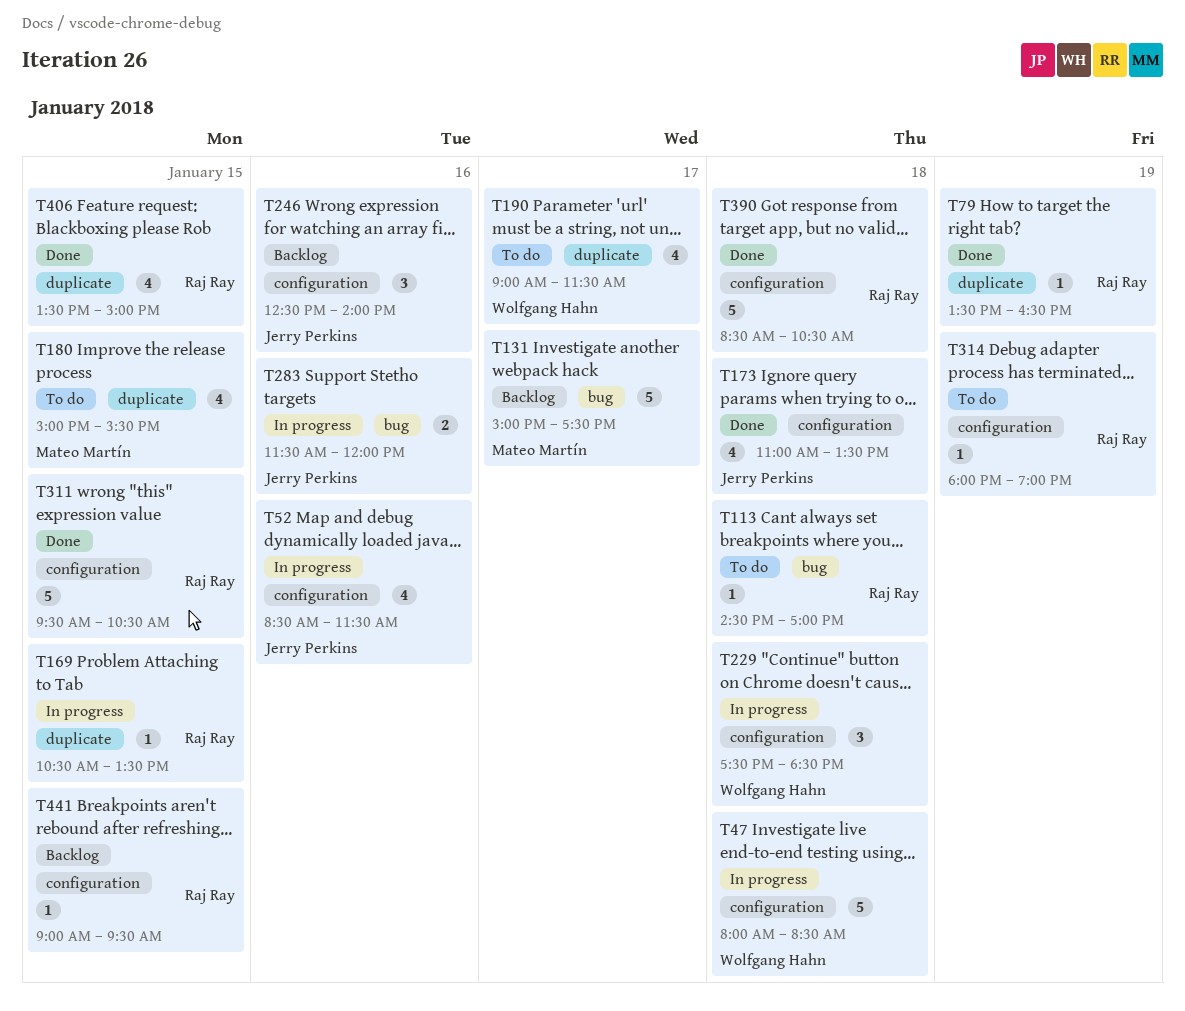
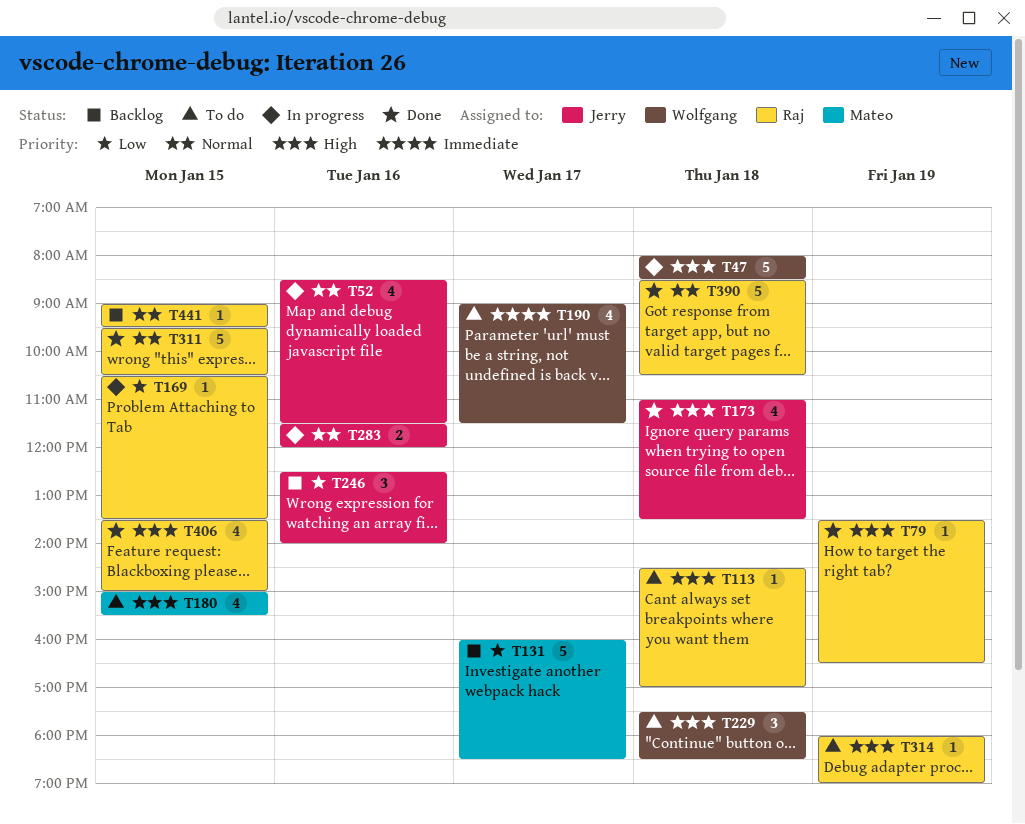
T131, begins: 15:00 -> 16:00
T131, ends: 17:30 -> 18:30
T229, status: In progress -> To do

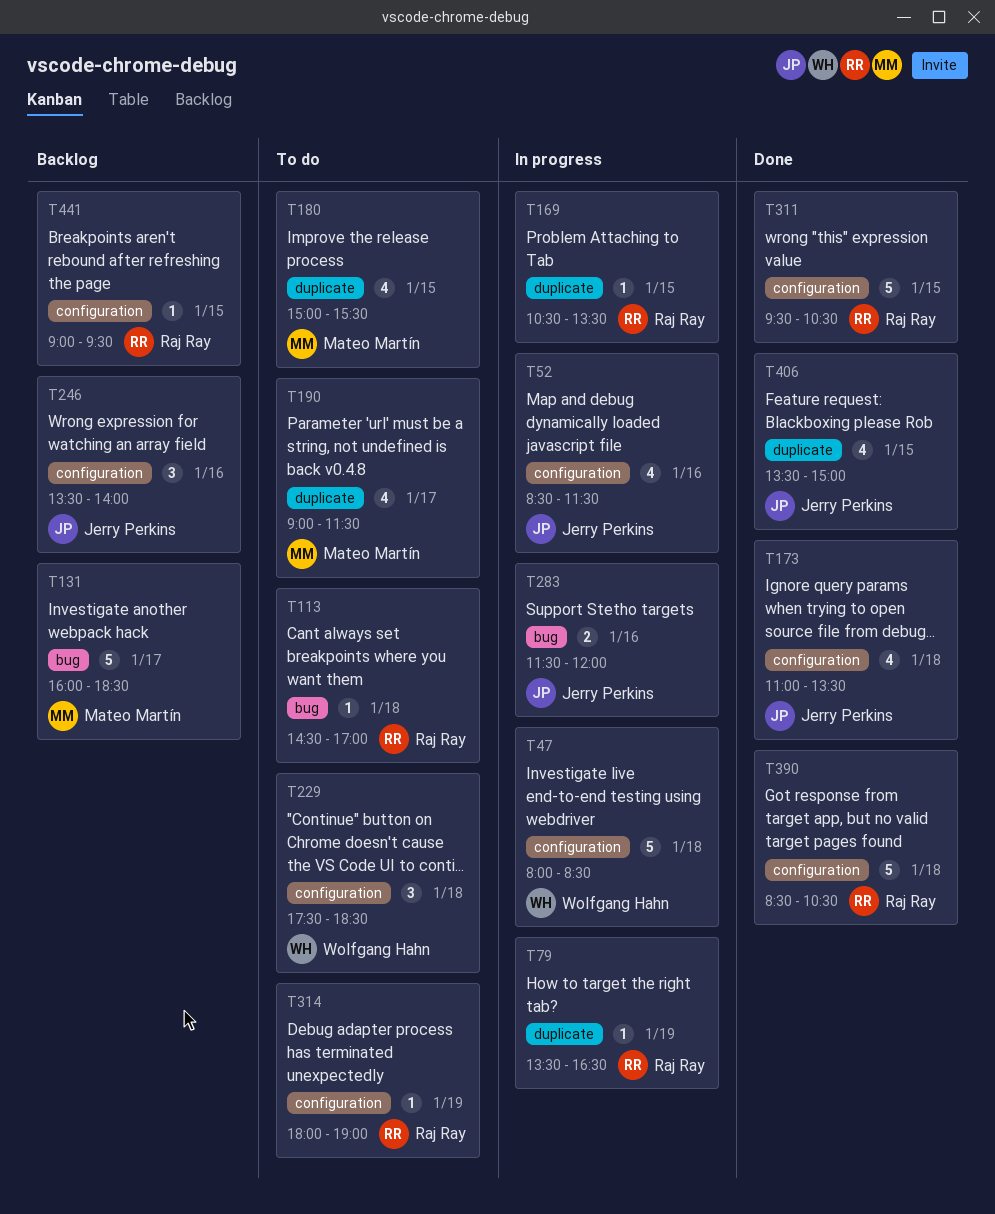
T79, status: Done -> In progress
T190, owner: Wolfgang Hahn -> Mateo Martín
T246, begins: 12:30 -> 13:30
T406, owner: Raj Ray -> Jerry Perkins

